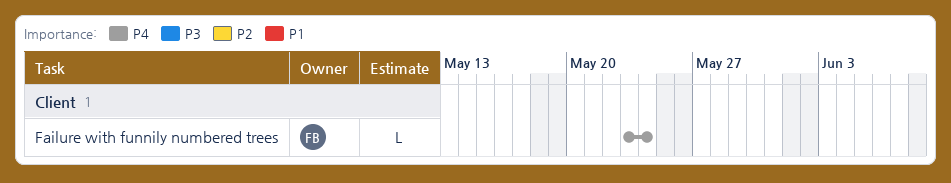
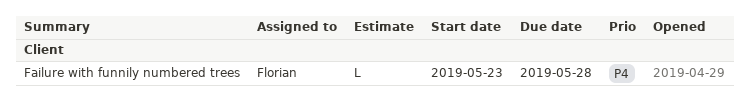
Failure with funnily numbered trees, due: May 24 -> May 28

